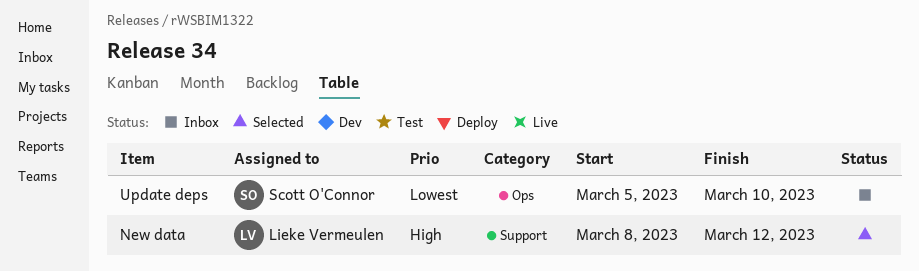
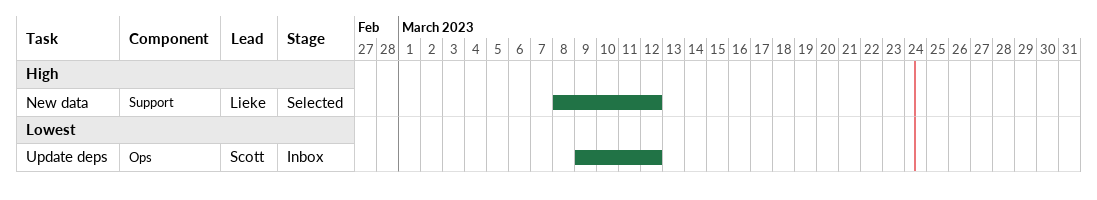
Update deps, start: Mar 5 -> Mar 9
Update deps, due: Mar 10 -> Mar 12

